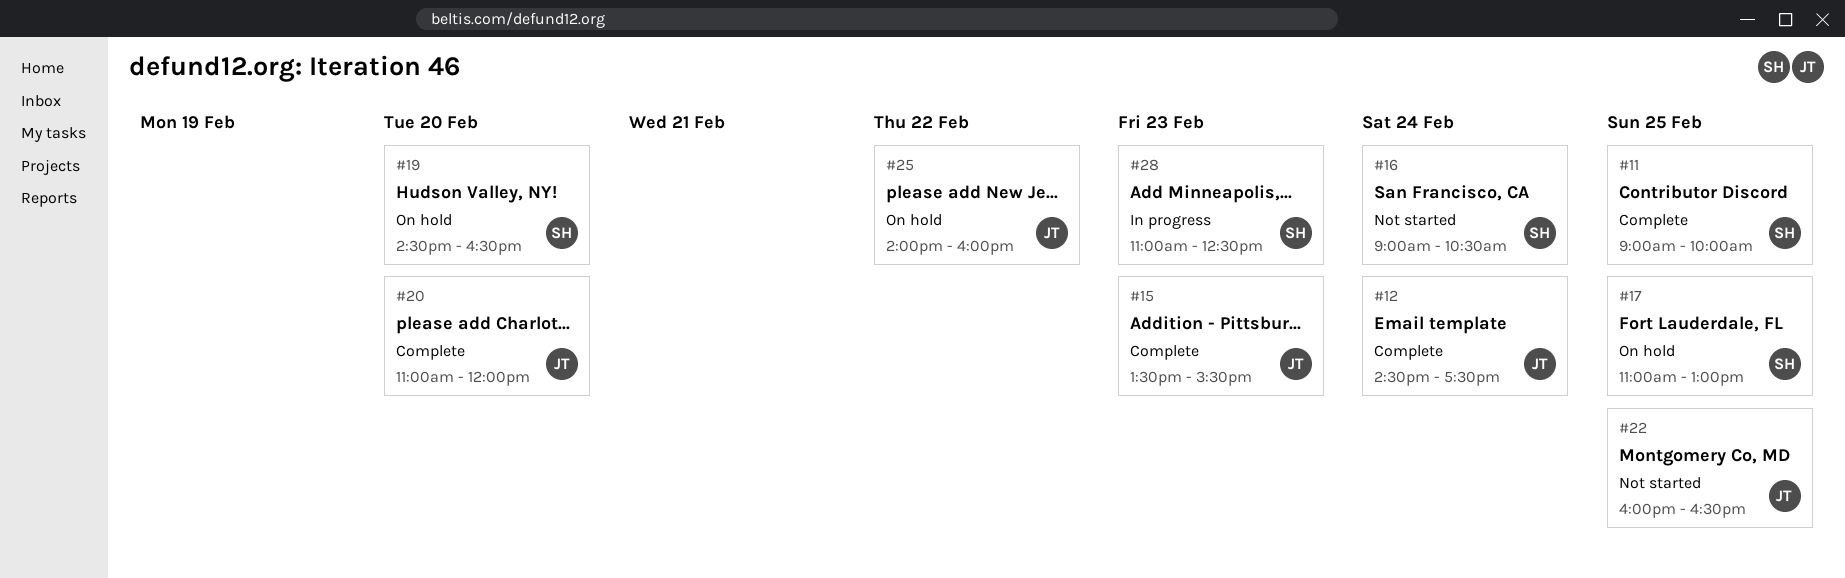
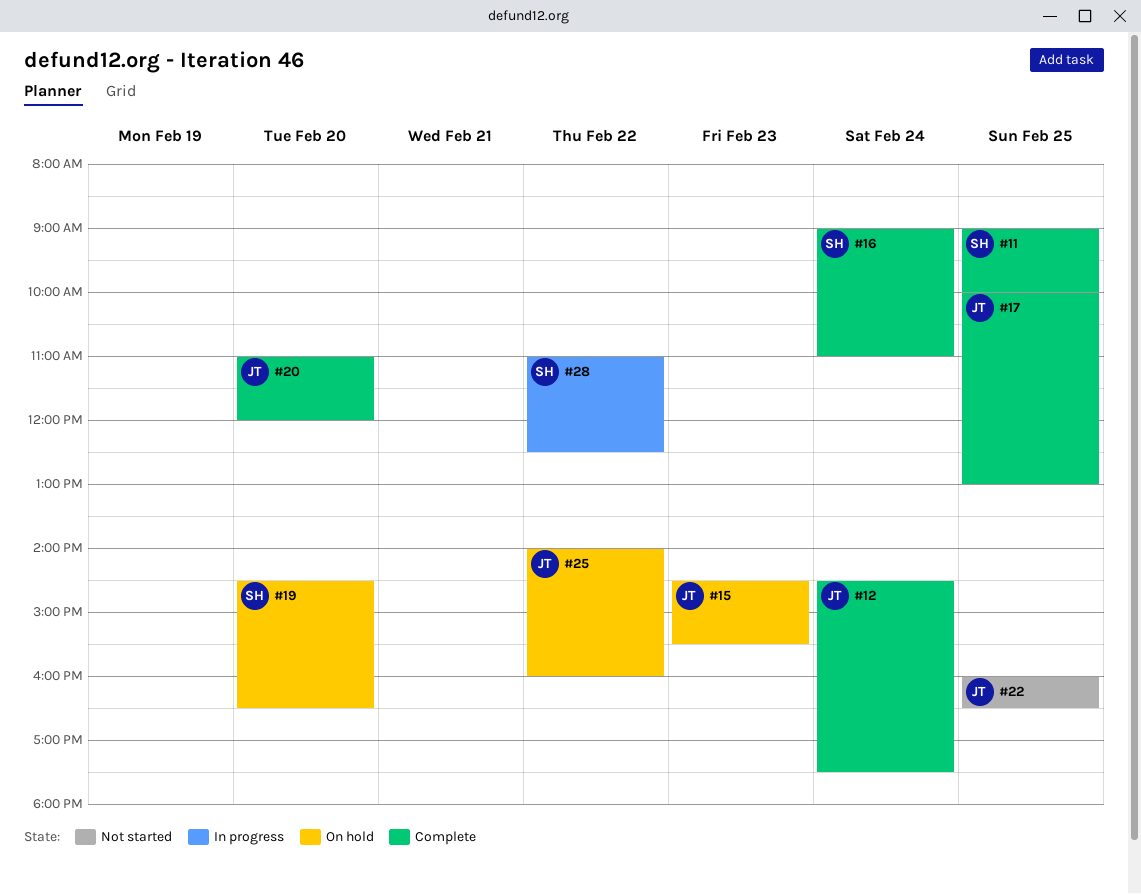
#15, status: Complete -> On hold
#15, begins: 13:30 -> 14:30
#16, status: Not started -> Complete
#16, ends: 10:30 -> 11:00
#17, status: On hold -> Complete
#17, owner: SH -> JT
#17, begins: 11:00 -> 10:00
#28, day: Feb 23 -> Feb 22

